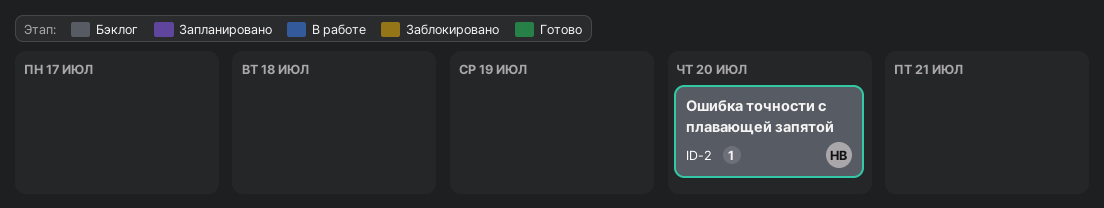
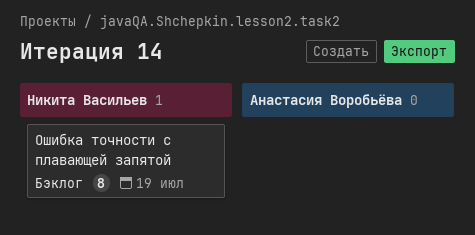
Ошибка точности с плавающей запятой, estimate: 1 -> 8
Ошибка точности с плавающей запятой, due: Jul 20 -> Jul 19

